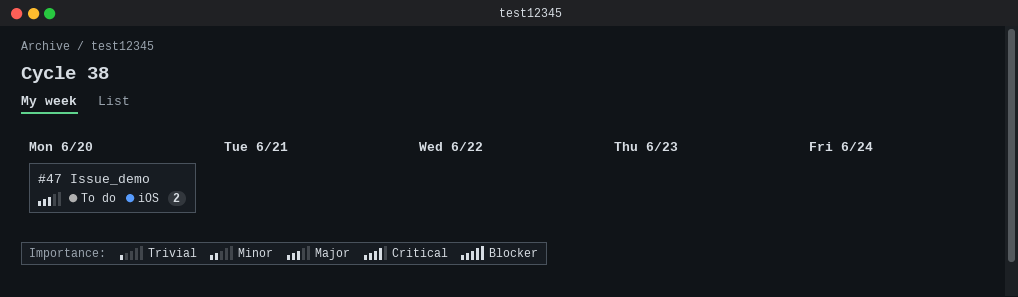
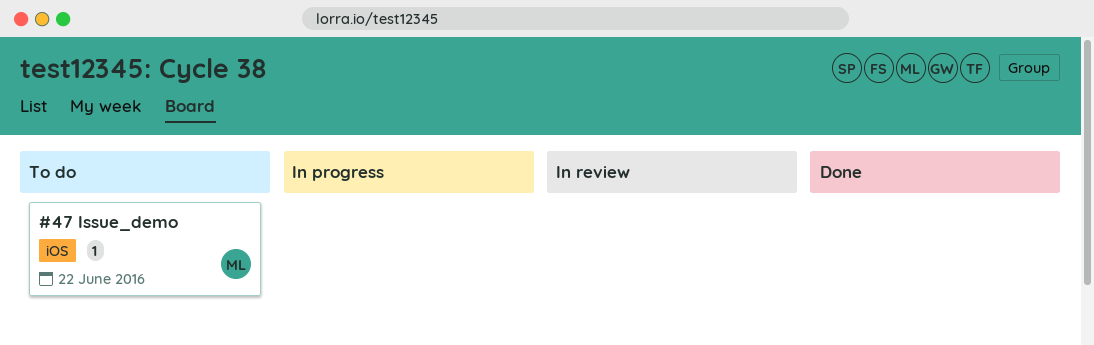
#47, estimate: 2 -> 1
#47, due: Jun 20 -> Jun 22

